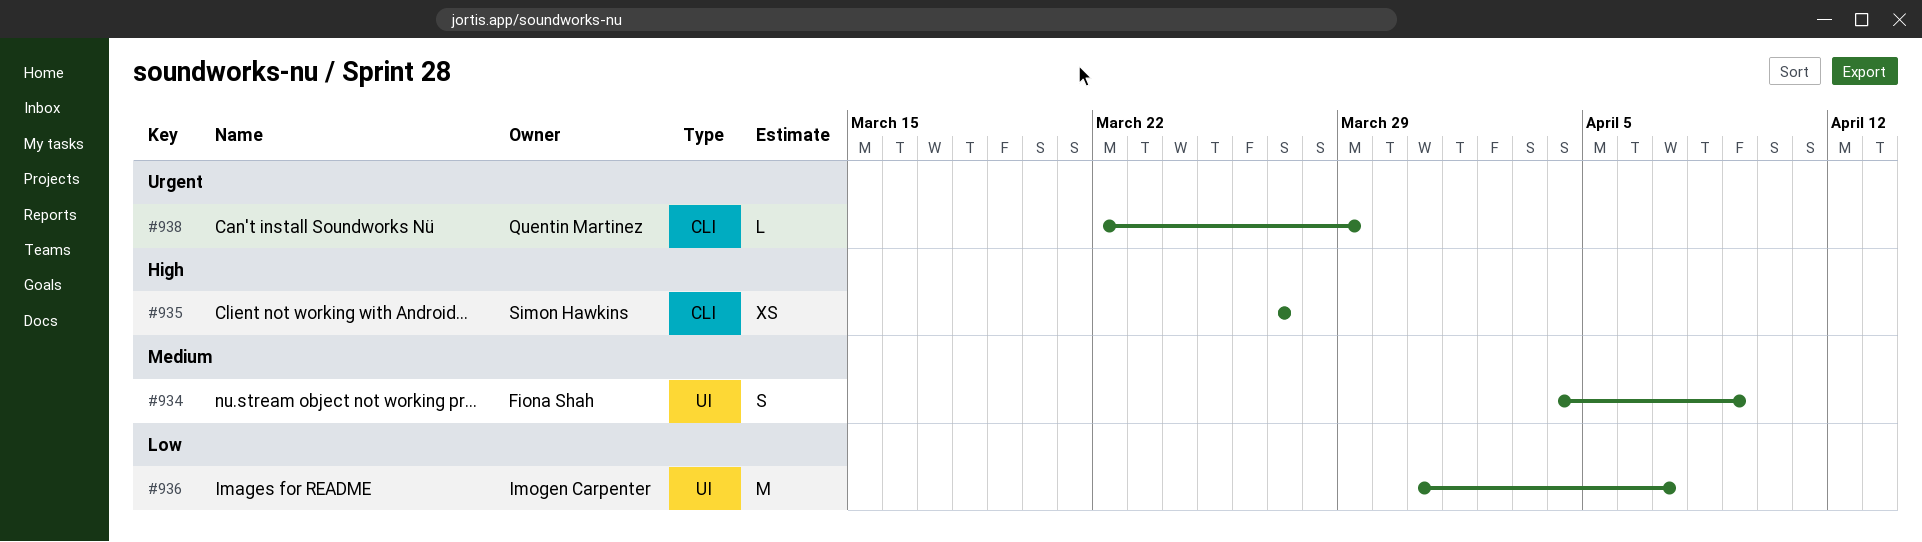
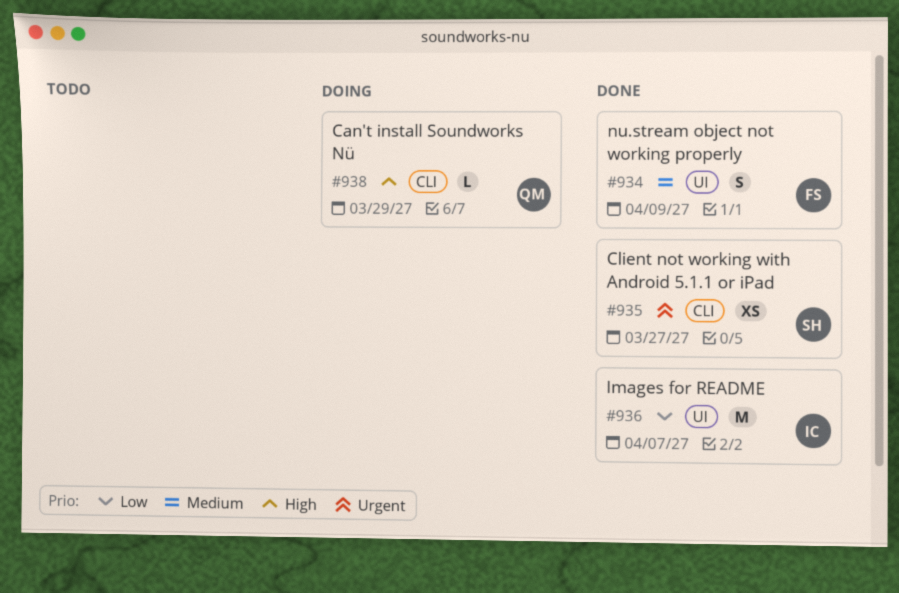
#935, priority: High -> Urgent
#938, priority: Urgent -> High

